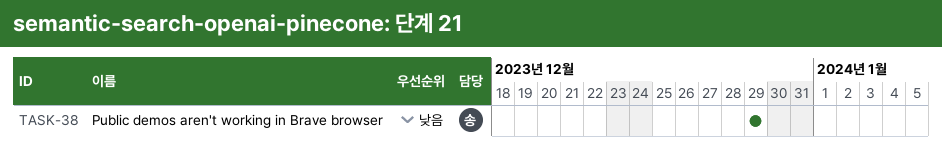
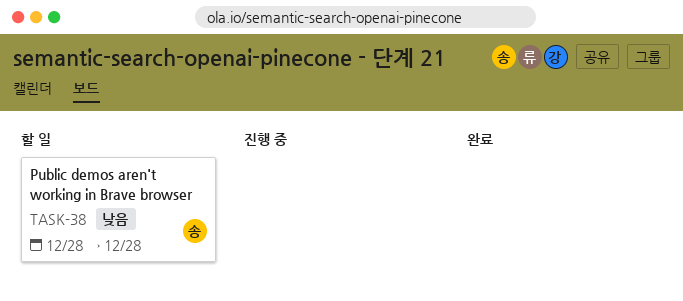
TASK-38, start: Dec 29 -> Dec 28
TASK-38, due: Dec 29 -> Dec 28

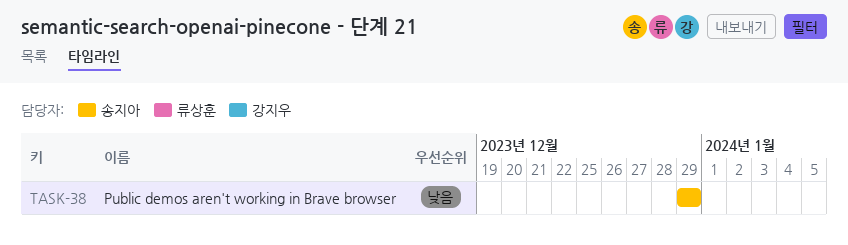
TASK-38, start: Dec 28 -> Dec 29
TASK-38, due: Dec 28 -> Dec 29

